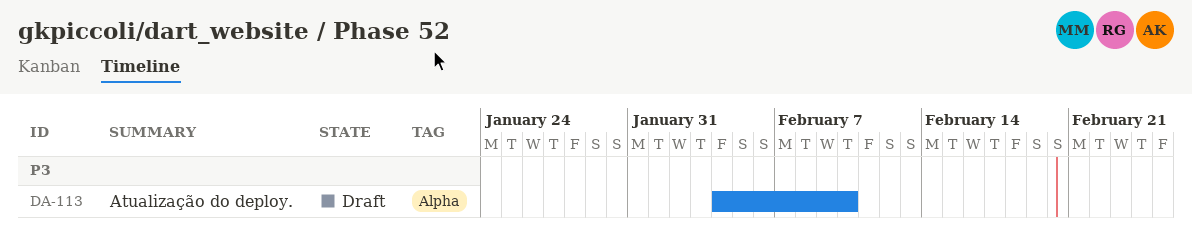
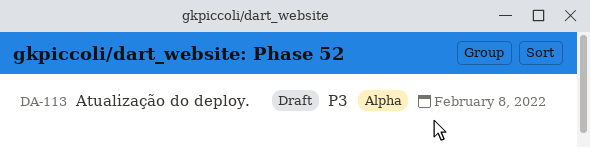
DA-113, due: Feb 10 -> Feb 8

